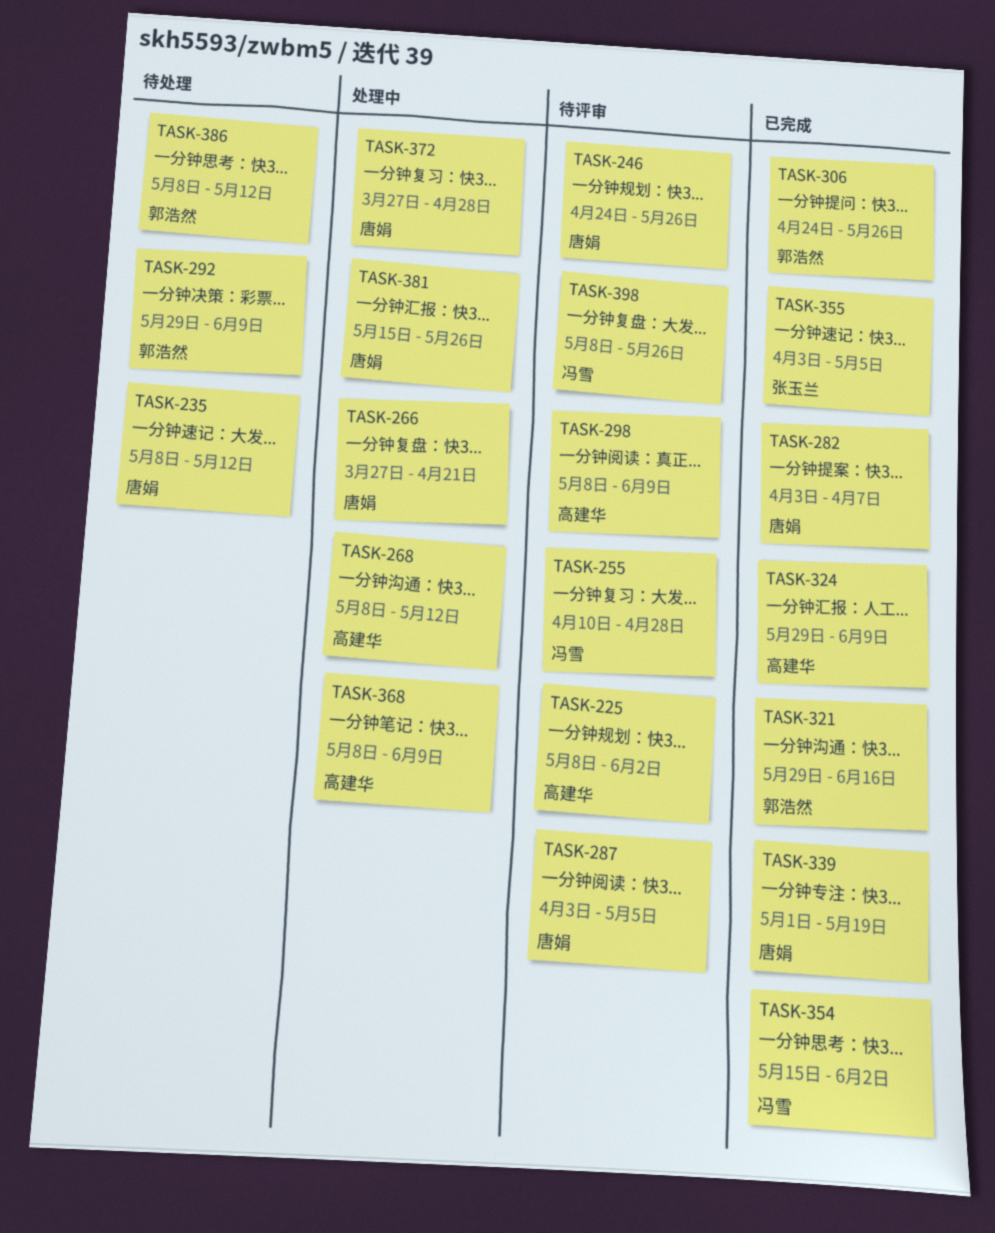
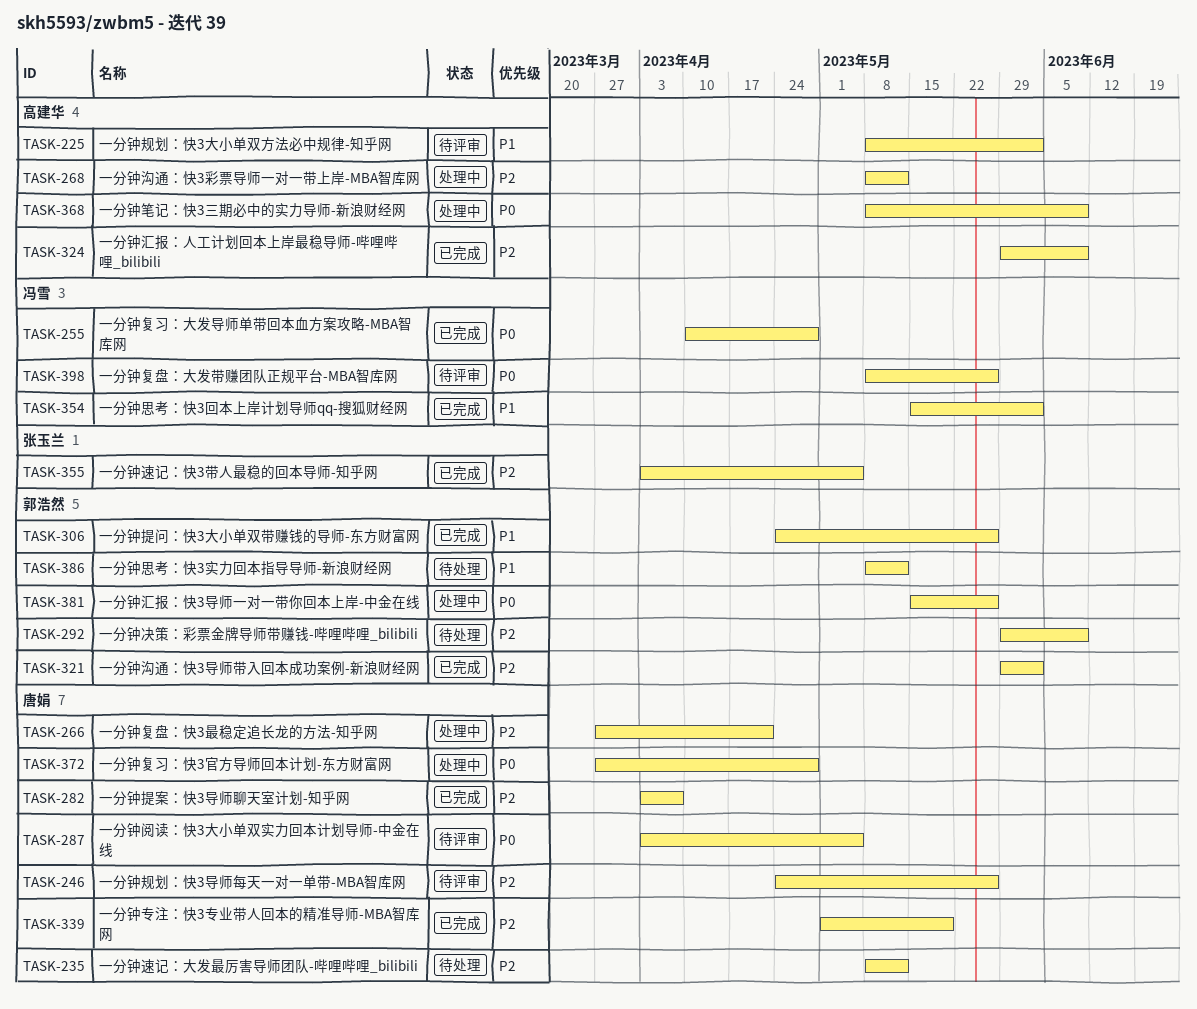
TASK-255, status: 待评审 -> 已完成
TASK-298: present -> none
TASK-321, due: Jun 16 -> Jun 2
TASK-381, owner: 唐娟 -> 郭浩然

